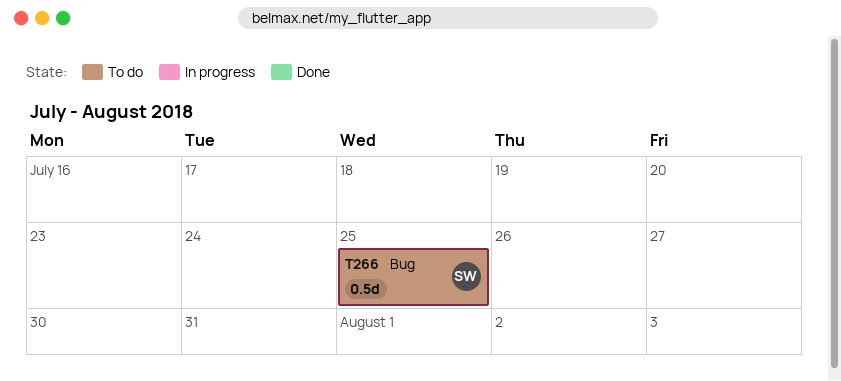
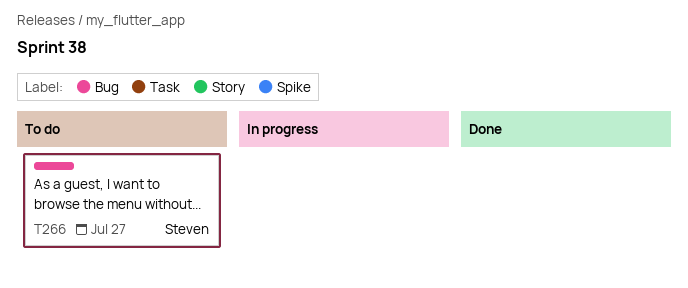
T266, due: Jul 25 -> Jul 27

